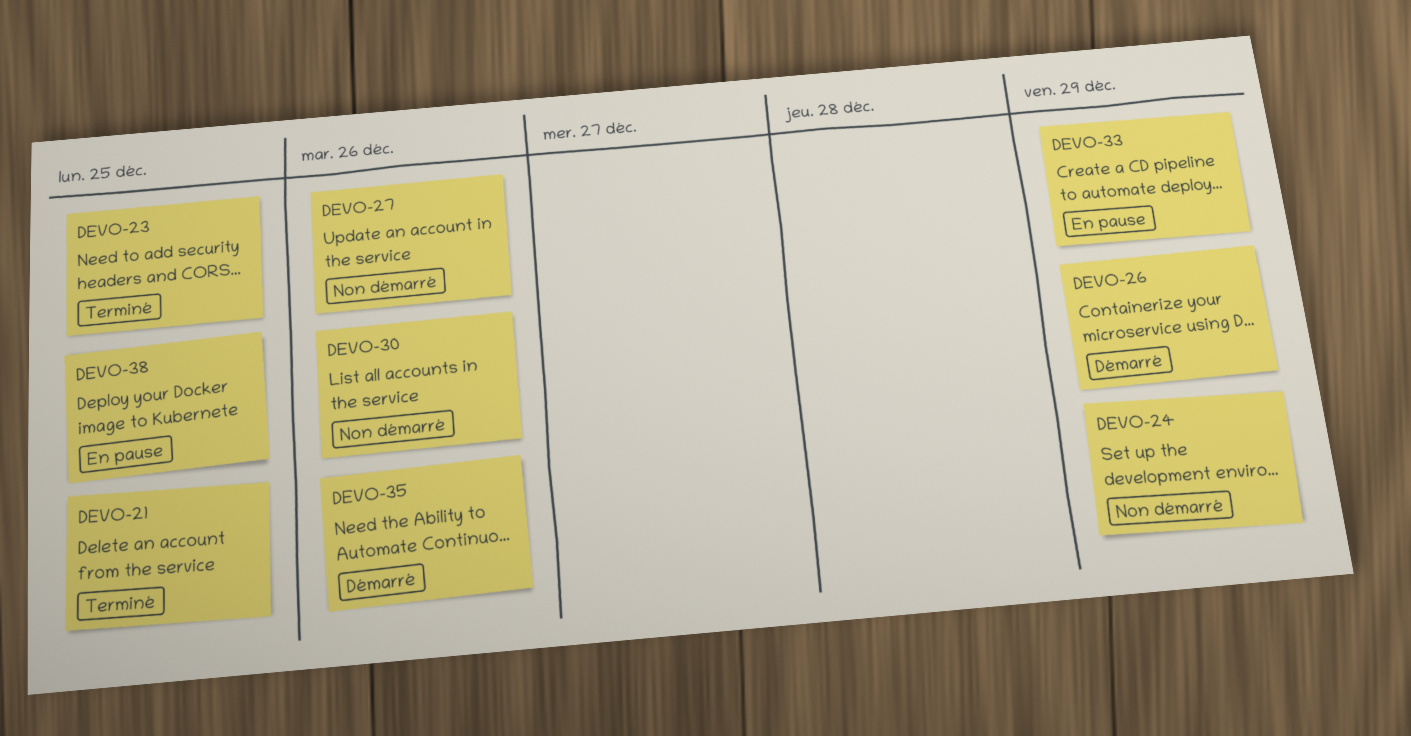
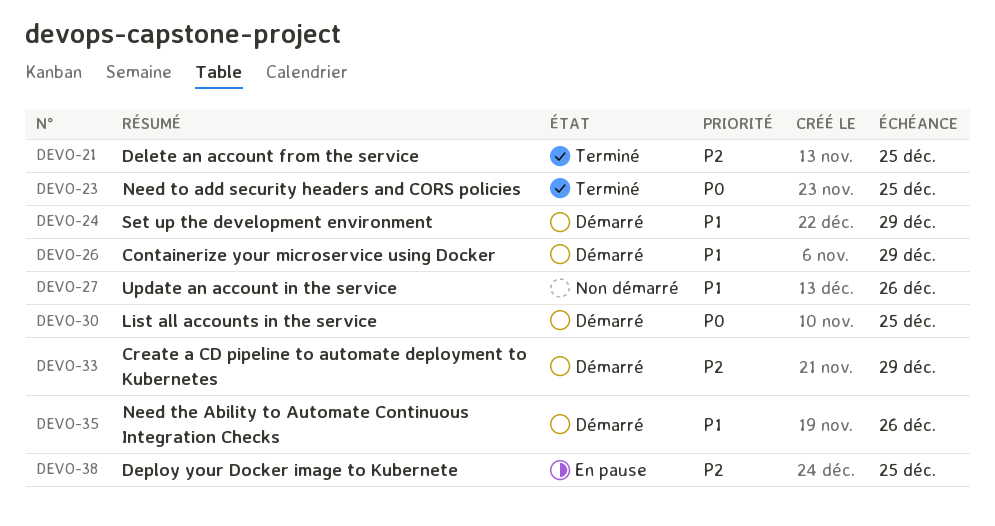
DEVO-24, status: Non démarré -> Démarré
DEVO-30, status: Non démarré -> Démarré
DEVO-30, due: Dec 26 -> Dec 25
DEVO-33, status: En pause -> Démarré

